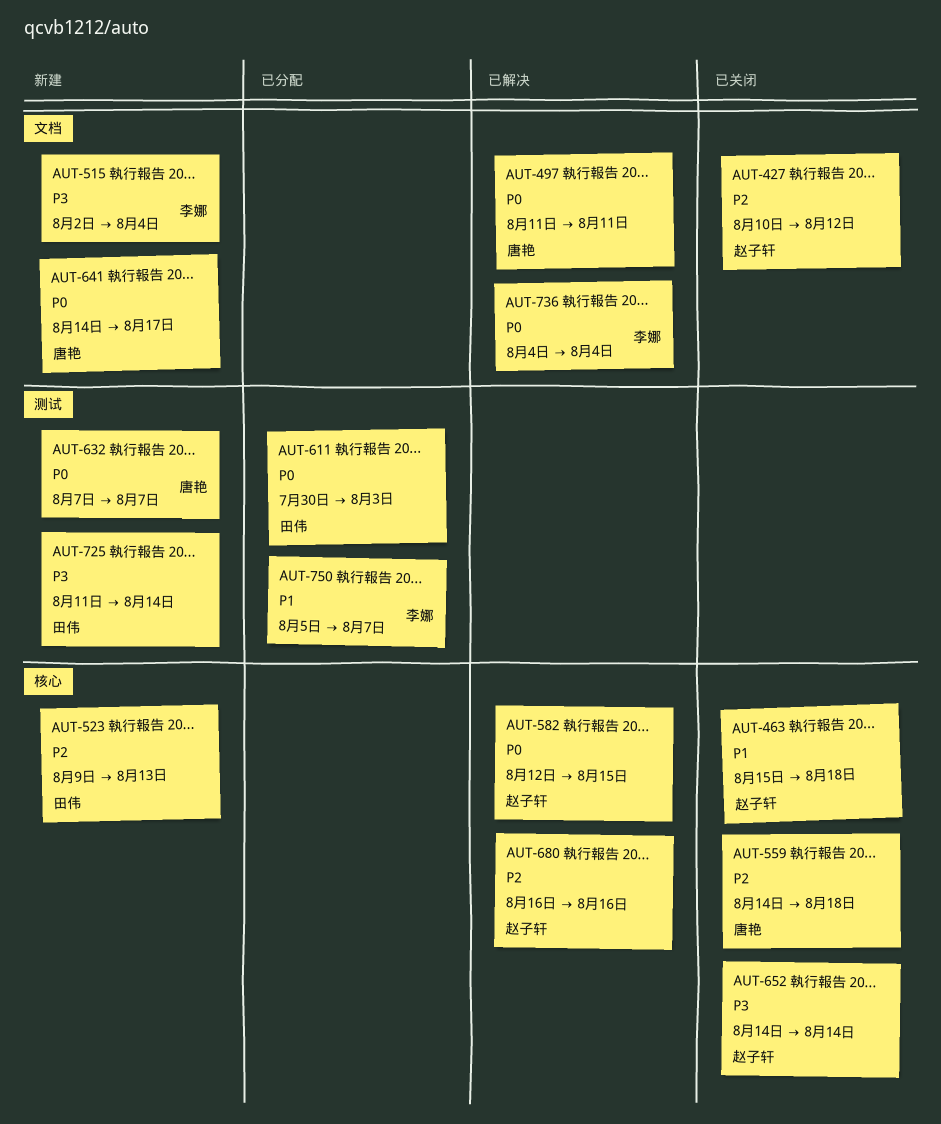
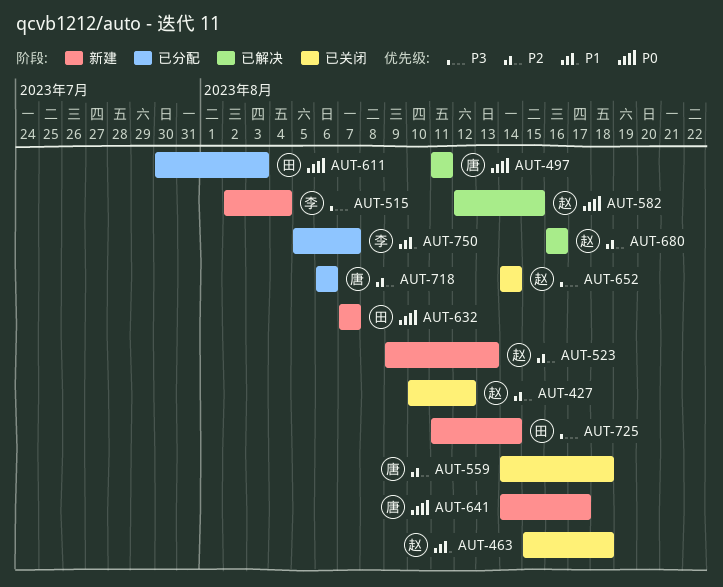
AUT-523, owner: 田伟 -> 赵子轩
AUT-632, owner: 唐艳 -> 田伟
AUT-718: none -> present
AUT-736: present -> none

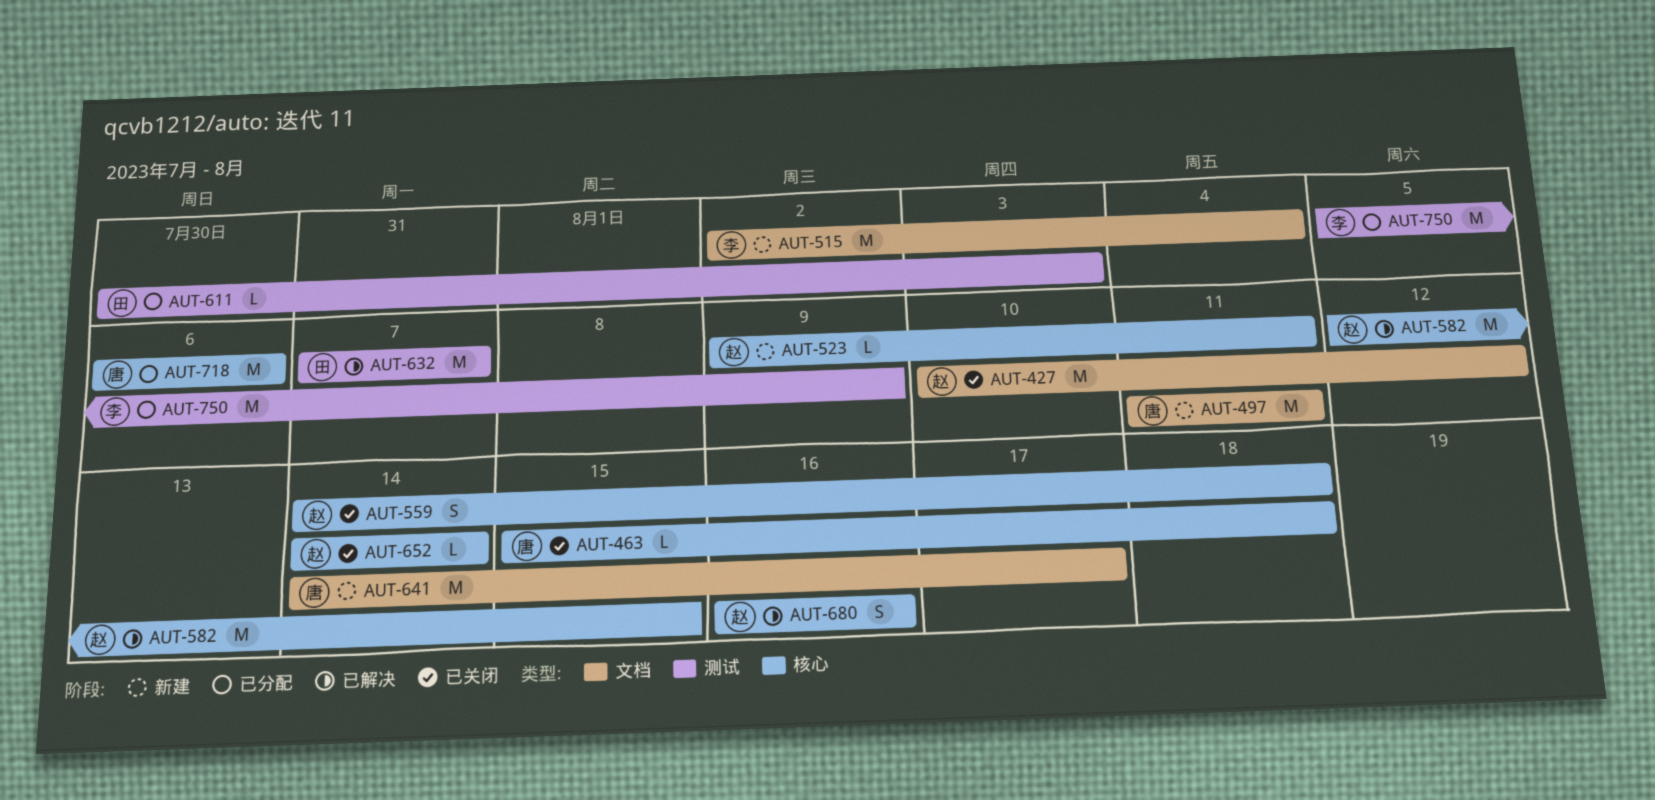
AUT-463, owner: 赵 -> 唐
AUT-497, status: 已解决 -> 新建
AUT-523, due: Aug 13 -> Aug 11
AUT-559, owner: 唐 -> 赵
AUT-632, status: 新建 -> 已解决
AUT-725: present -> none
AUT-750, due: Aug 7 -> Aug 9

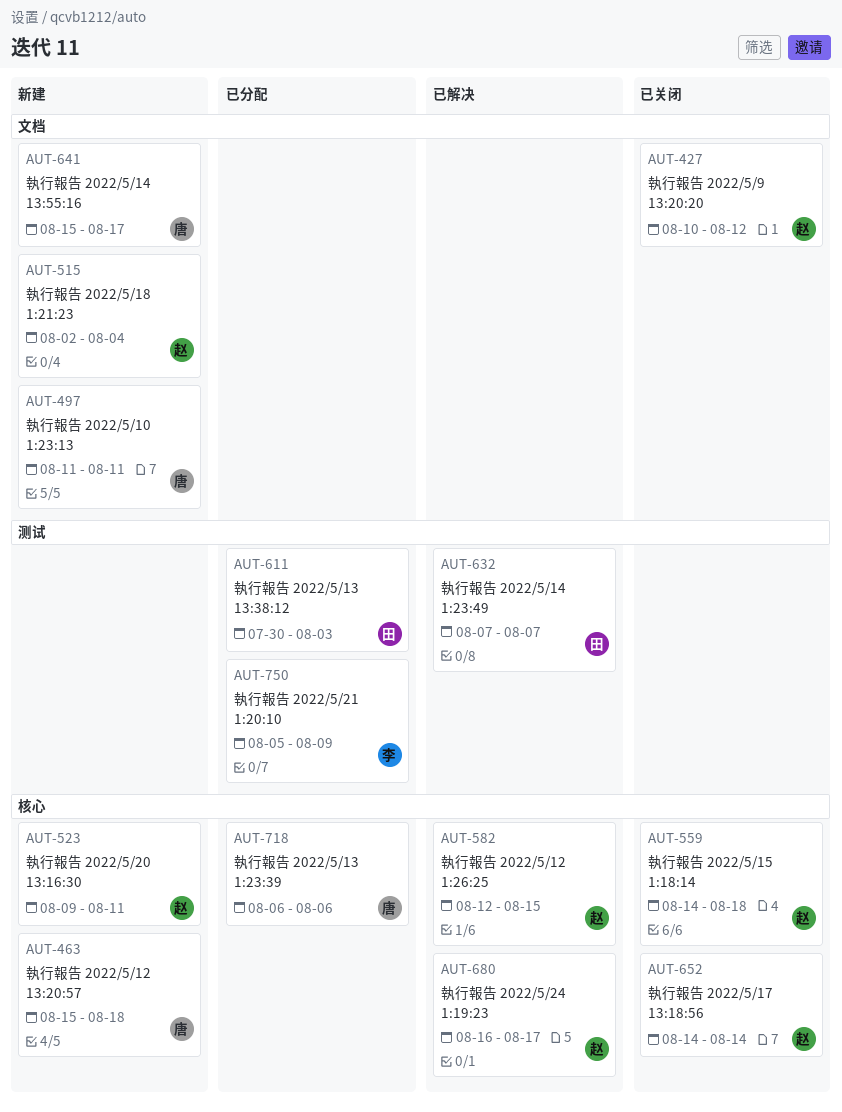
AUT-463, status: 已关闭 -> 新建
AUT-515, owner: 李 -> 赵
AUT-641, start: Aug 14 -> Aug 15
AUT-680, due: Aug 16 -> Aug 17

